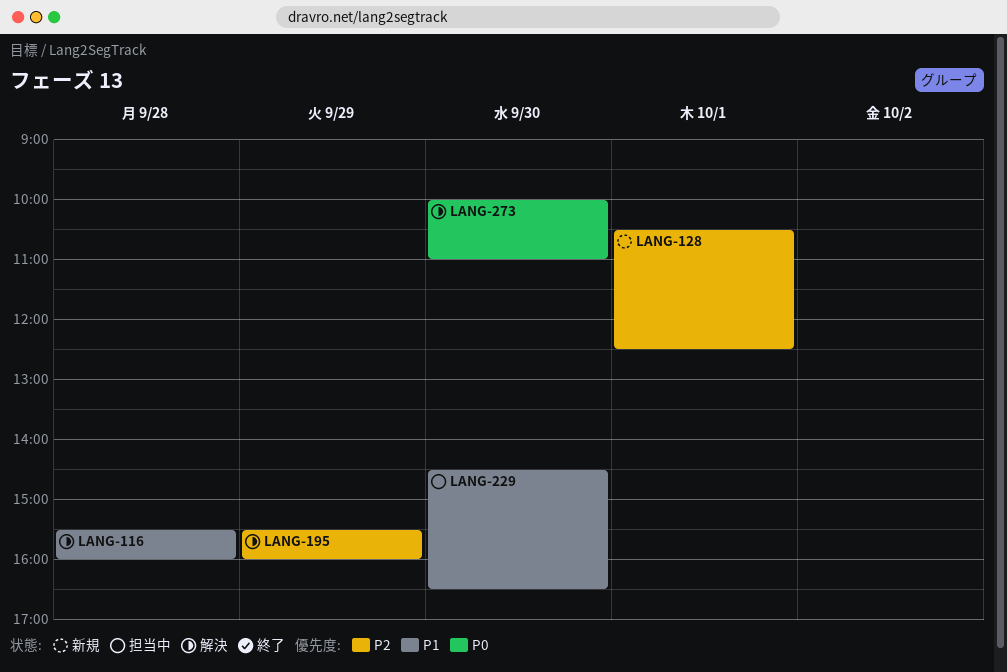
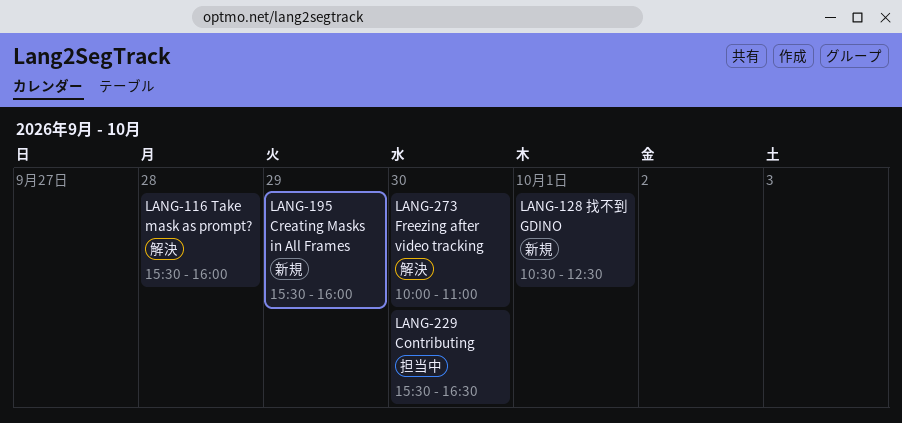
LANG-195, status: 解決 -> 新規
LANG-229, begins: 14:30 -> 15:30

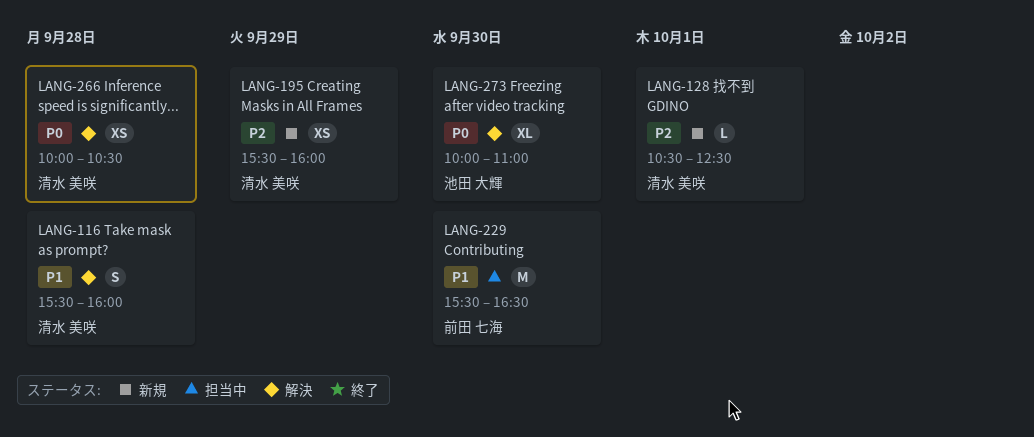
LANG-266: none -> present

